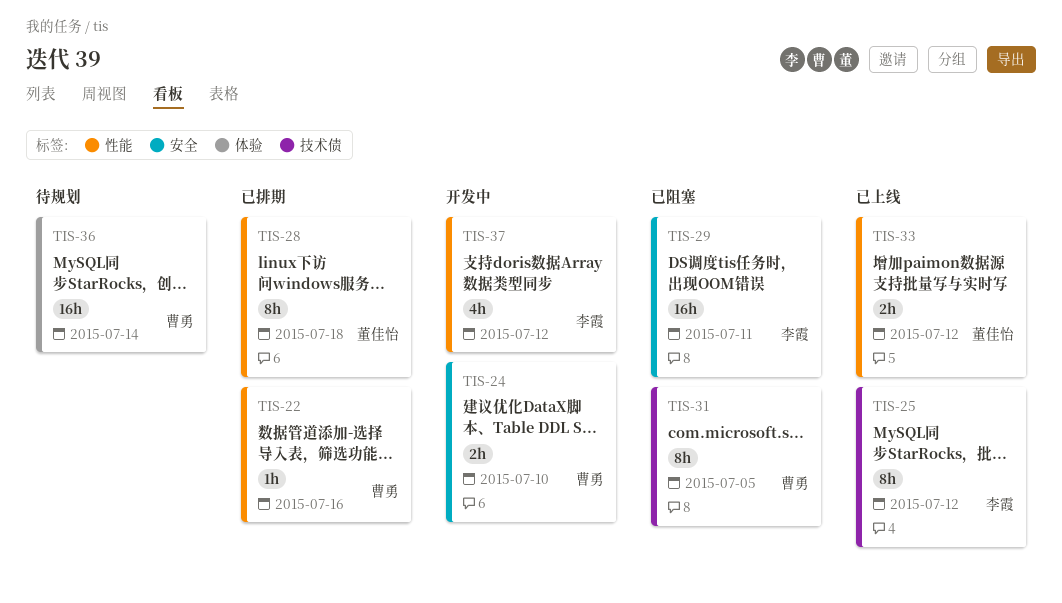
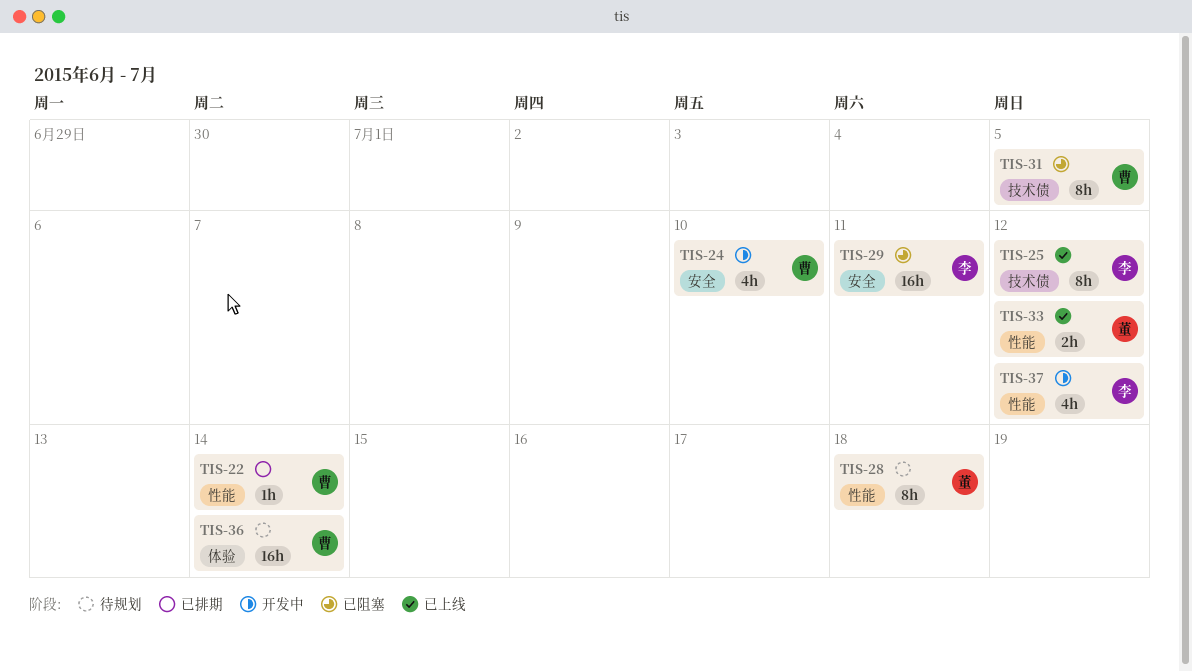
TIS-22, due: Jul 16 -> Jul 14
TIS-24, estimate: 2h -> 4h
TIS-28, status: 已排期 -> 待规划

